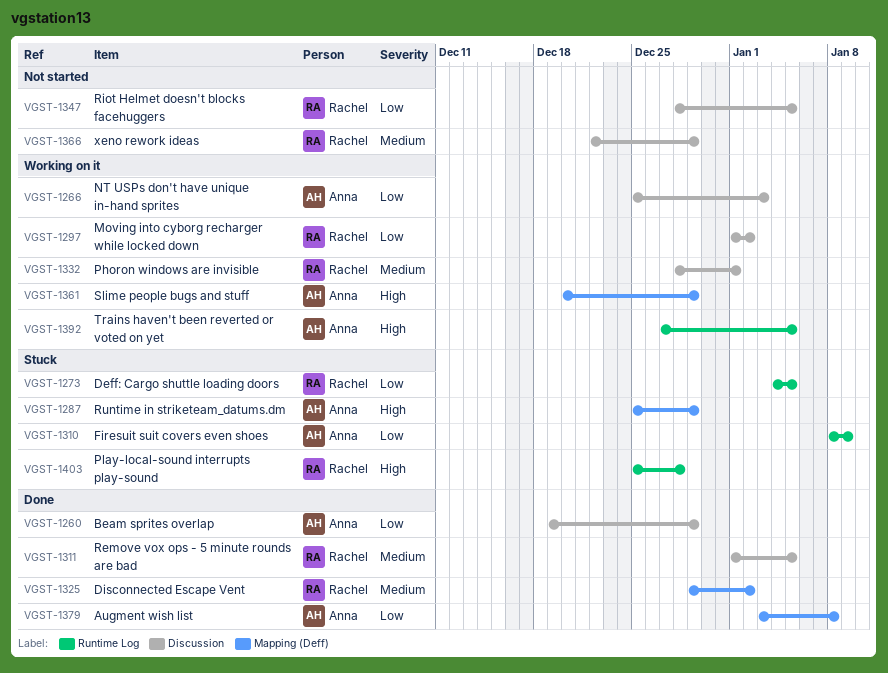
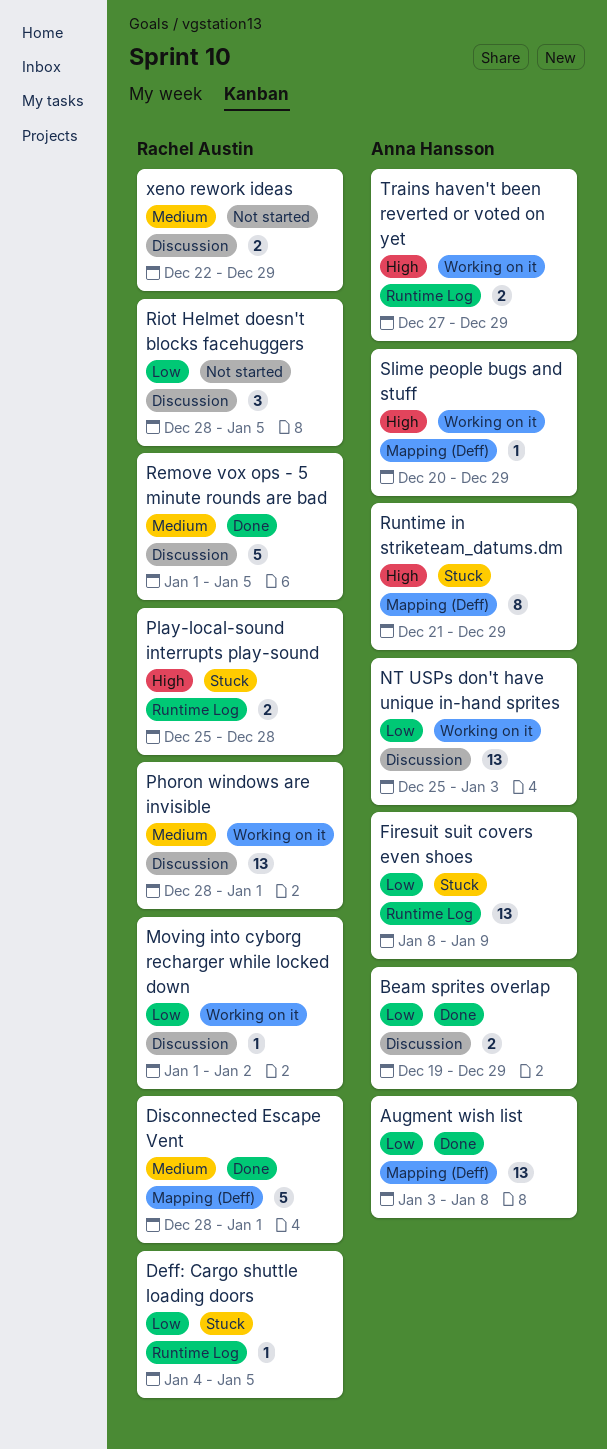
Disconnected Escape Vent, start: Dec 29 -> Dec 28
Disconnected Escape Vent, due: Jan 2 -> Jan 1
Runtime in striketeam_datums.dm, start: Dec 25 -> Dec 21
Trains haven't been reverted or voted on yet, due: Jan 5 -> Dec 29

